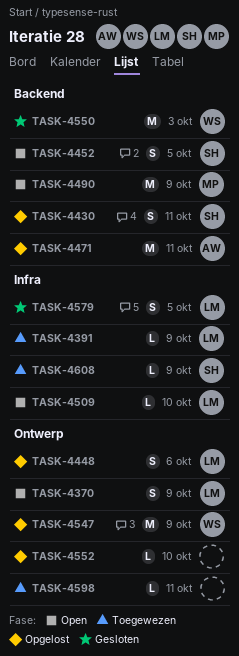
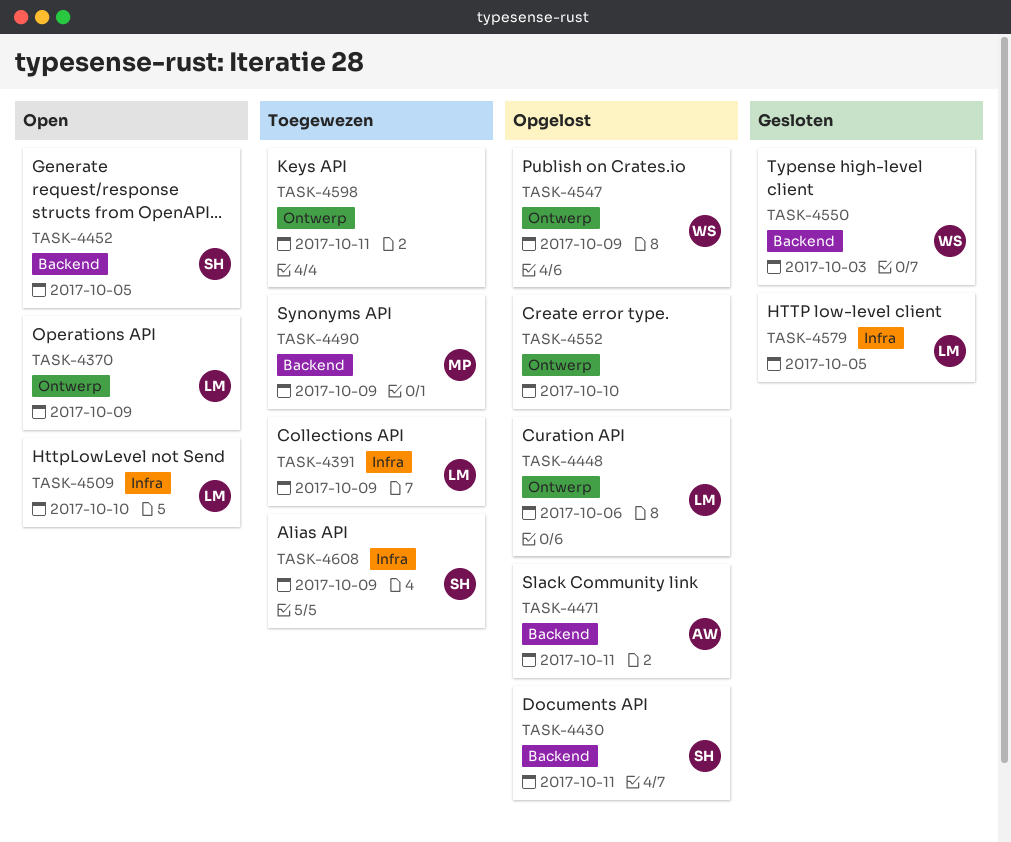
TASK-4490, status: Open -> Toegewezen

